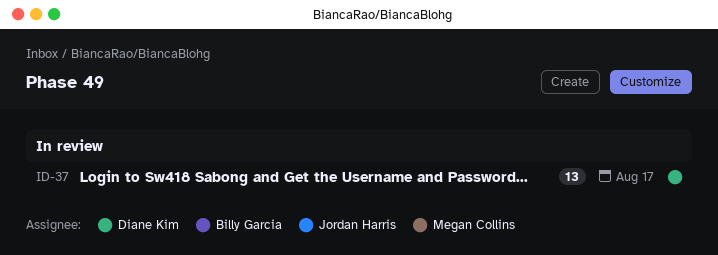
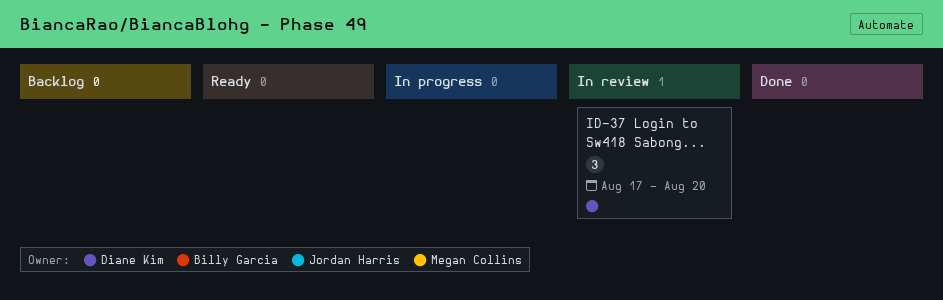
ID-37, estimate: 13 -> 3
ID-37, due: Aug 17 -> Aug 20

